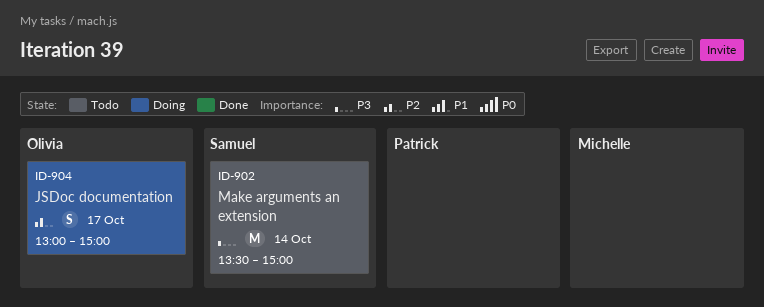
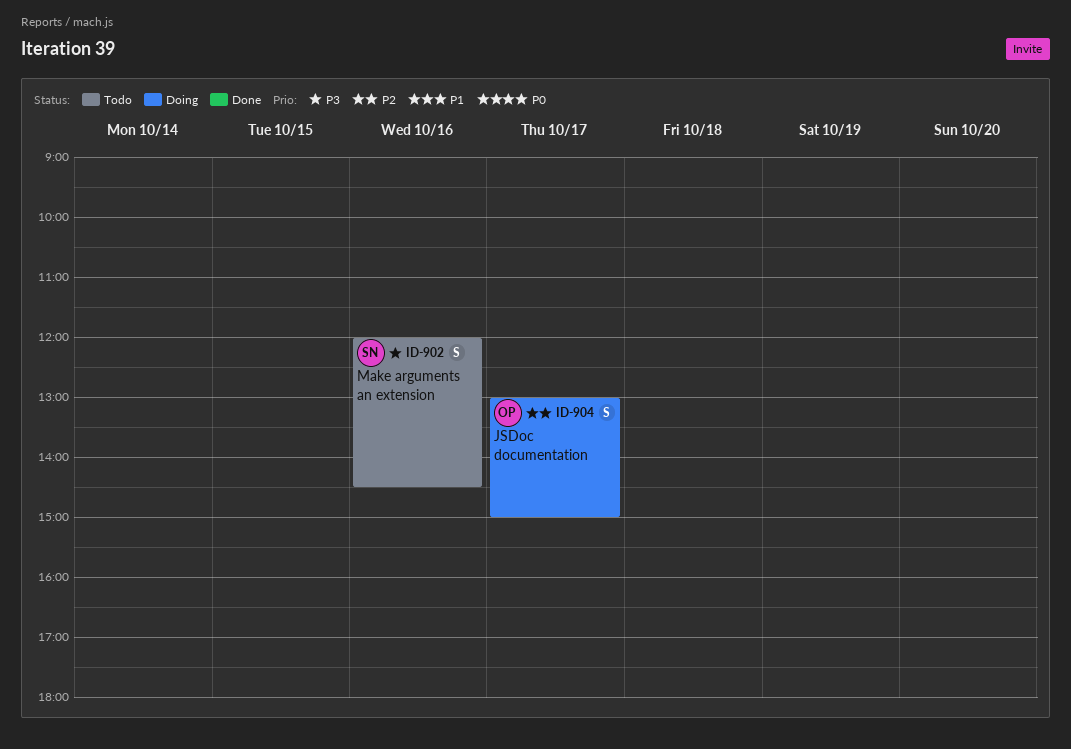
ID-902, estimate: M -> S
ID-902, day: Oct 14 -> Oct 16
ID-902, begins: 13:30 -> 12:00
ID-902, ends: 15:00 -> 14:30

